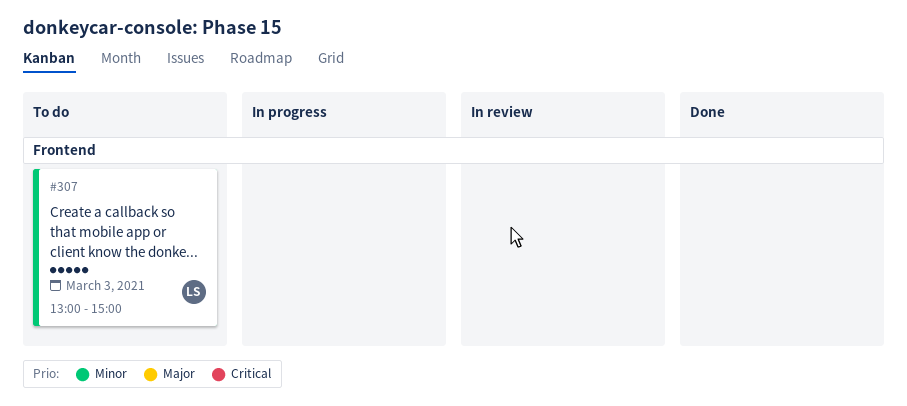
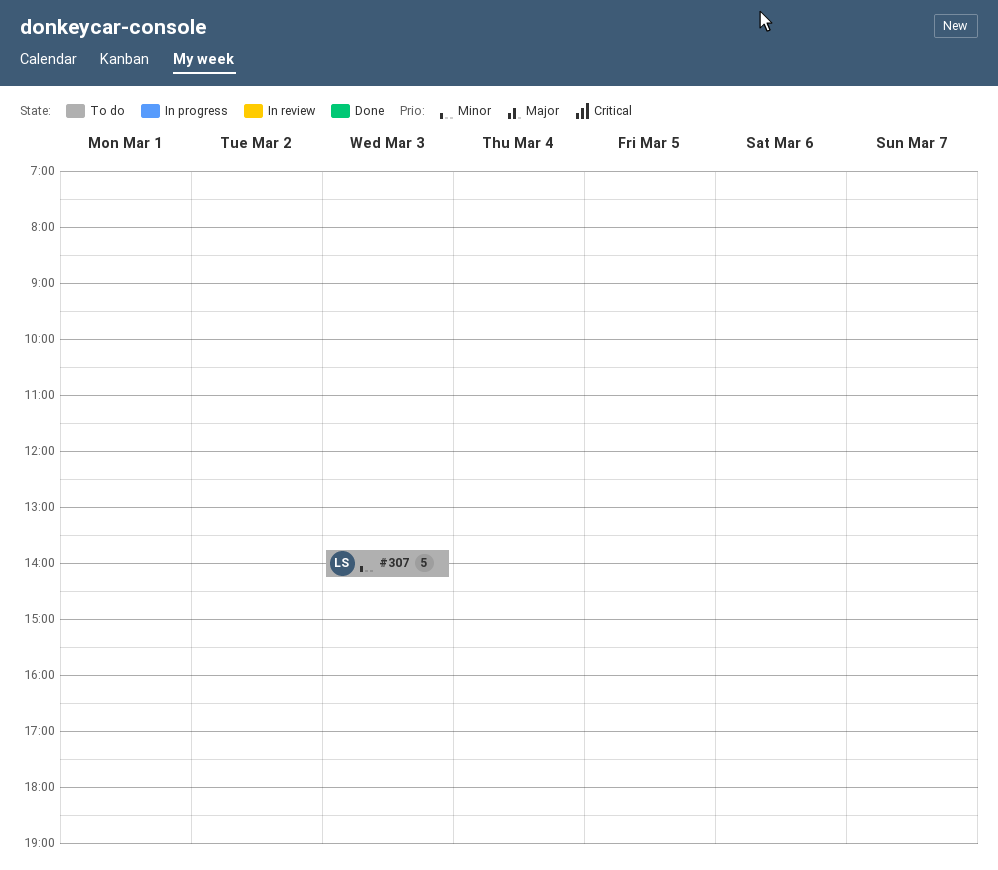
#307, begins: 13:00 -> 13:45
#307, ends: 15:00 -> 14:15

